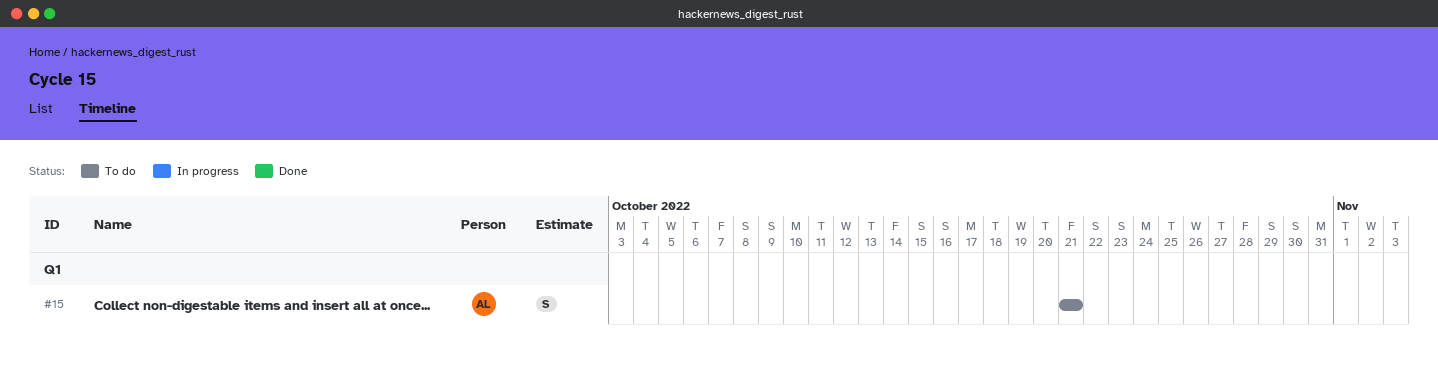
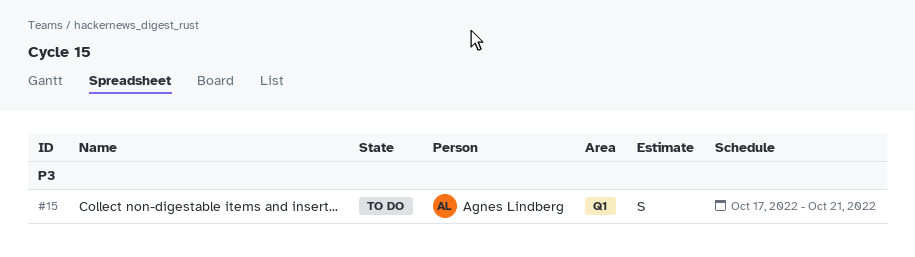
#15, start: Oct 21 -> Oct 17

